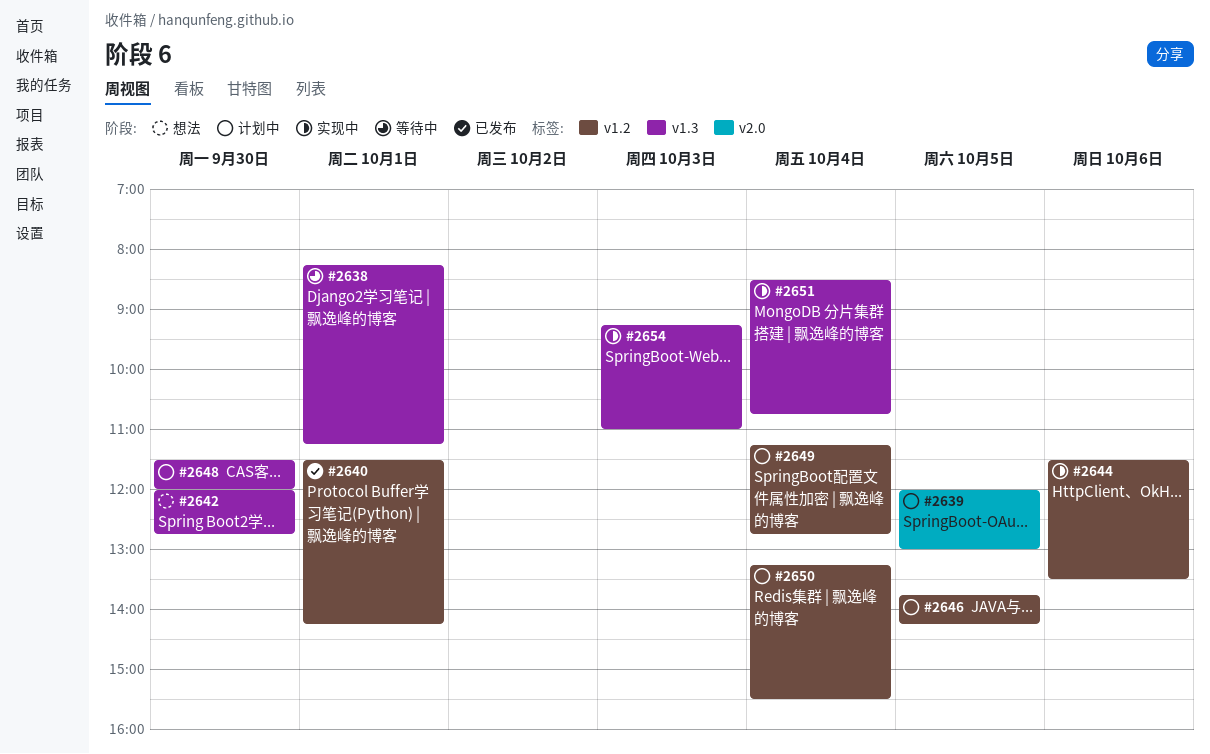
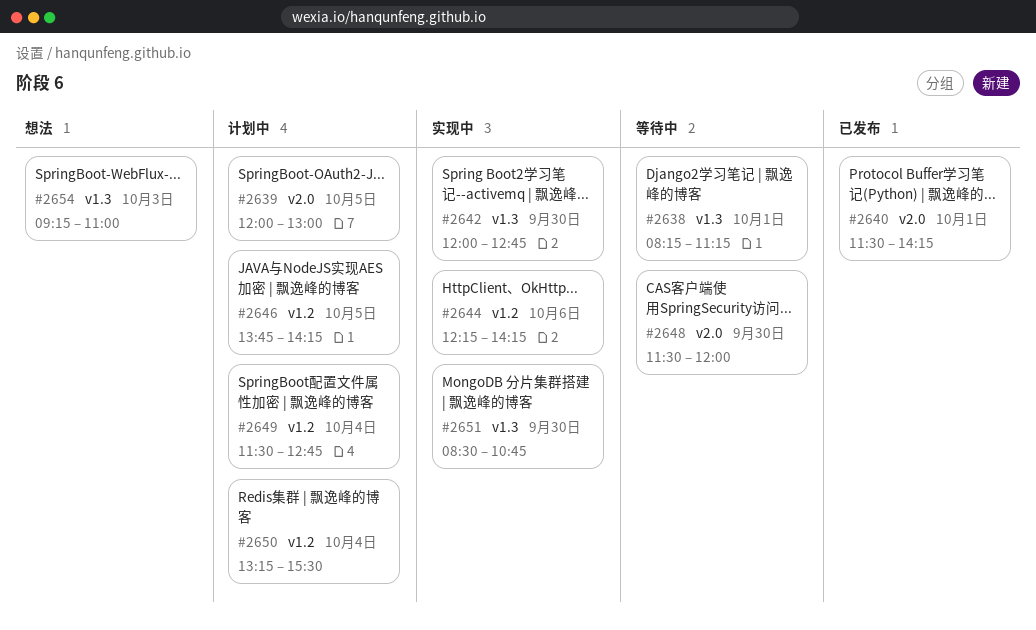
#2640, label: v1.2 -> v2.0
#2642, status: 想法 -> 实现中
#2644, begins: 11:30 -> 12:15
#2644, ends: 13:30 -> 14:15
#2648, status: 计划中 -> 等待中
#2648, label: v1.3 -> v2.0
#2649, begins: 11:15 -> 11:30
#2651, day: Oct 4 -> Sep 30
#2654, status: 实现中 -> 想法

